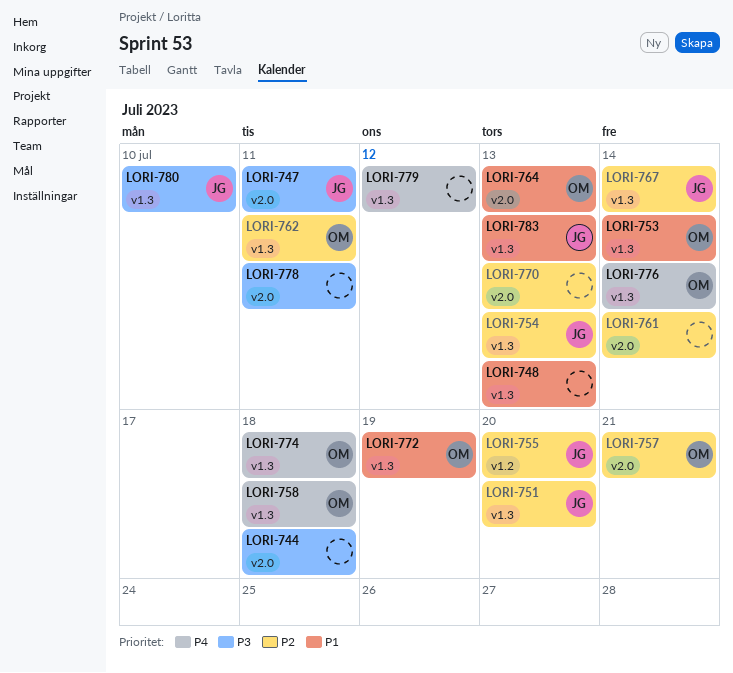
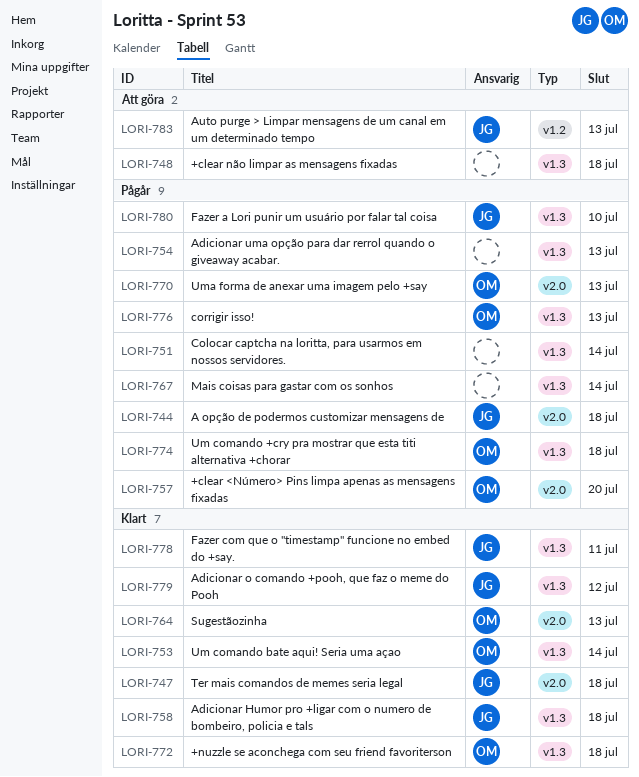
LORI-744, owner: none -> JG
LORI-747, due: Jul 11 -> Jul 18
LORI-748, due: Jul 13 -> Jul 18
LORI-751, owner: JG -> none
LORI-751, due: Jul 20 -> Jul 14
LORI-754, owner: JG -> none
LORI-755: present -> none
LORI-757, due: Jul 21 -> Jul 20
LORI-758, owner: OM -> JG
LORI-761: present -> none
LORI-762: present -> none
LORI-767, owner: JG -> none
LORI-770, owner: none -> OM
LORI-772, due: Jul 19 -> Jul 18
LORI-776, due: Jul 14 -> Jul 13
LORI-778, owner: none -> JG
LORI-778, label: v2.0 -> v1.3
LORI-779, owner: none -> JG
LORI-783, label: v1.3 -> v1.2

